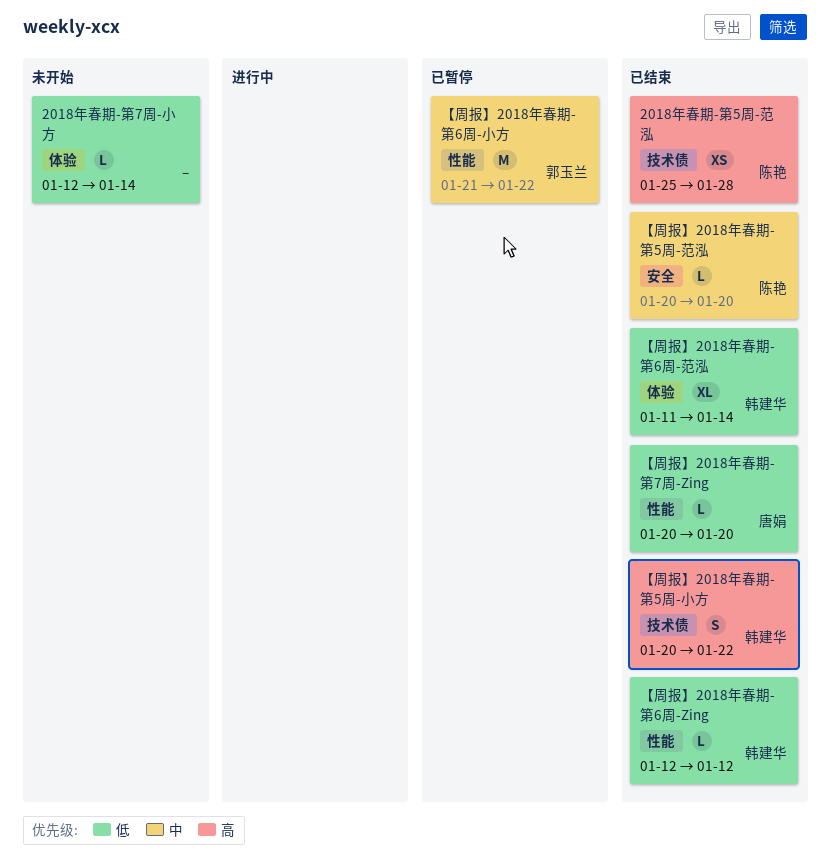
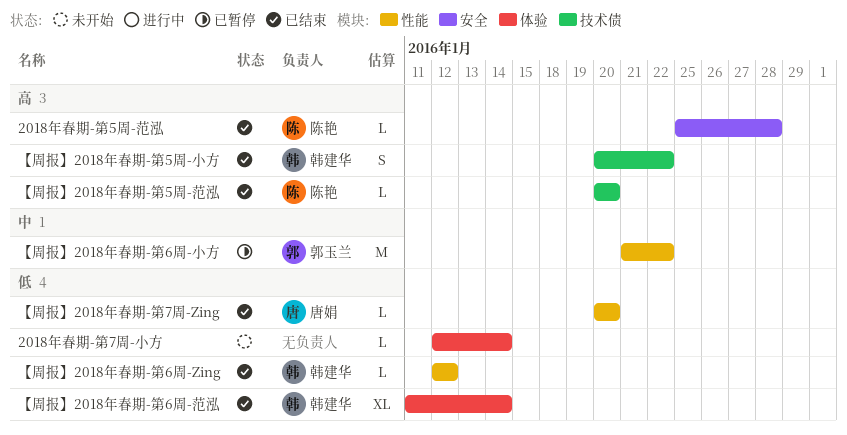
2018年春期-第5周-范泓, label: 技术债 -> 安全
2018年春期-第5周-范泓, estimate: XS -> L
【周报】2018年春期-第5周-范泓, priority: 中 -> 高
【周报】2018年春期-第5周-范泓, label: 安全 -> 技术债

